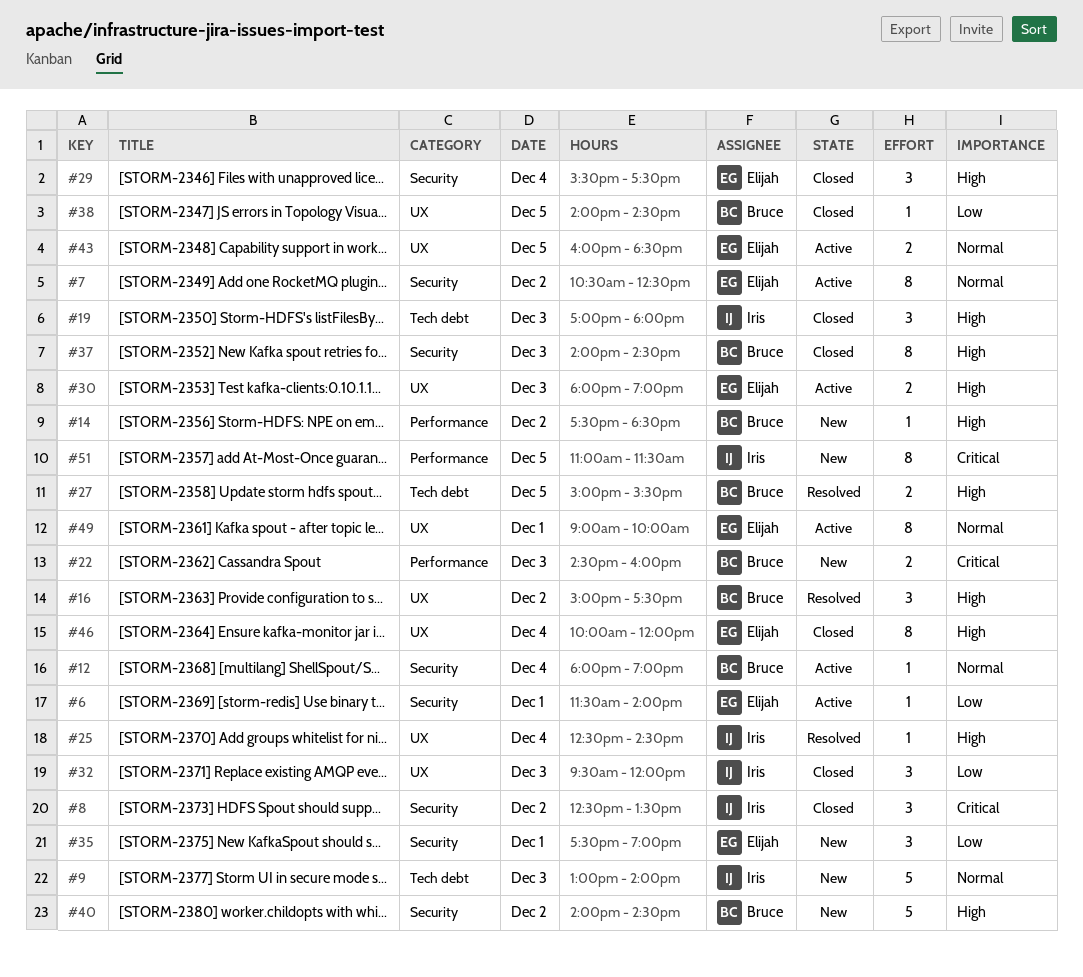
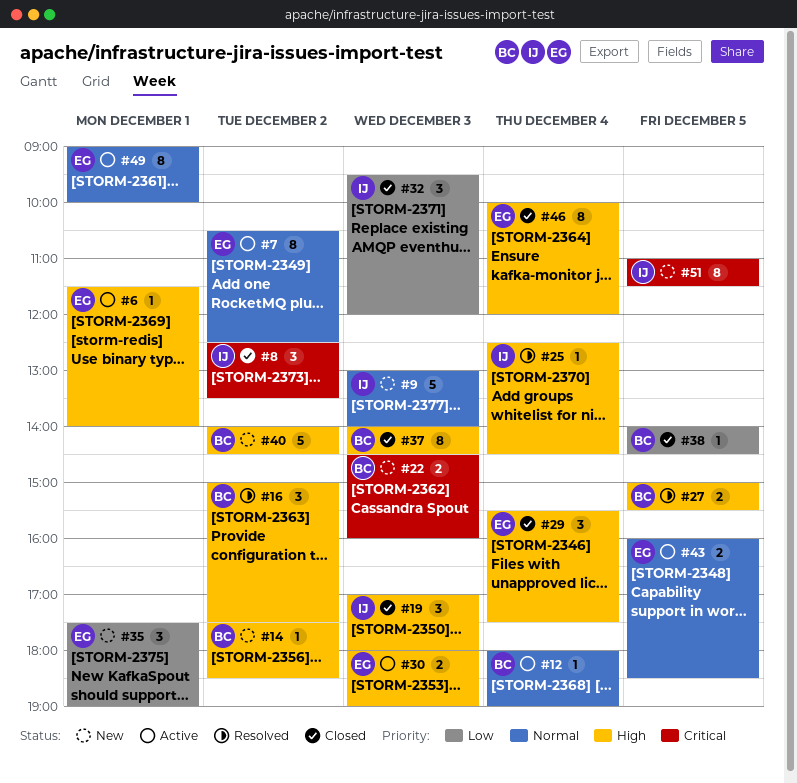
#6, priority: Low -> High

